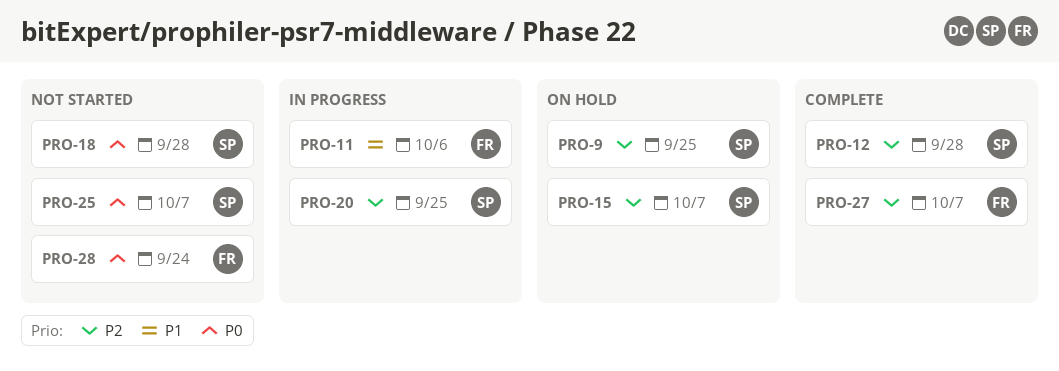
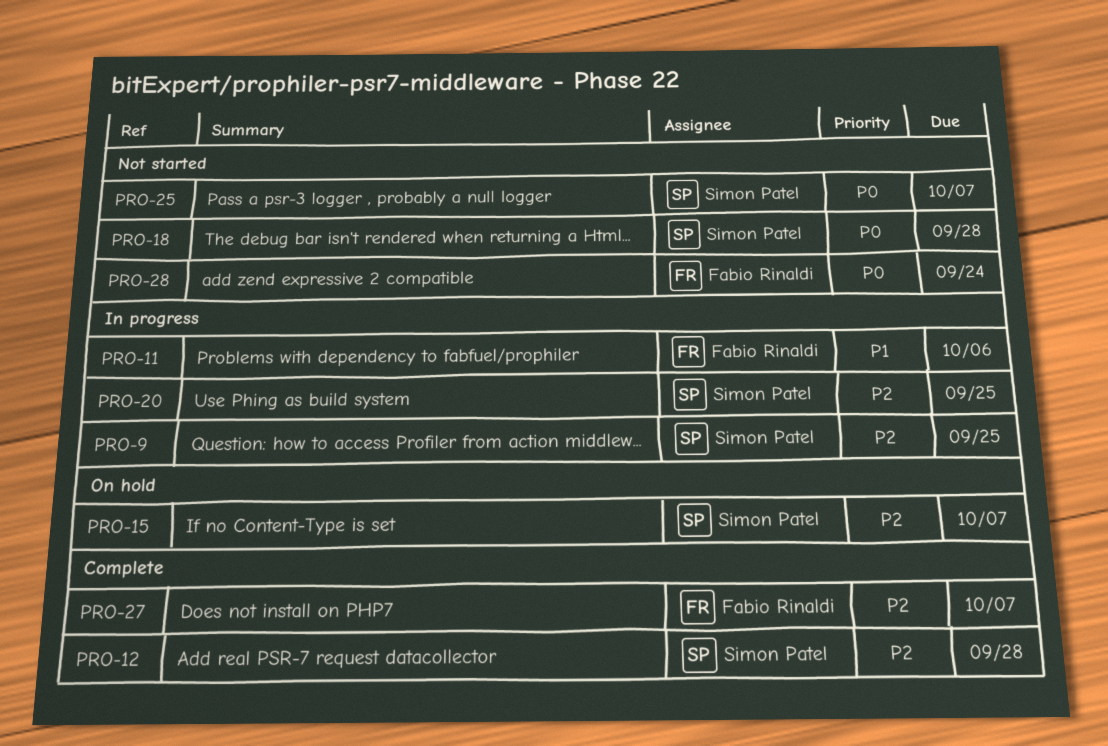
PRO-9, status: On hold -> In progress

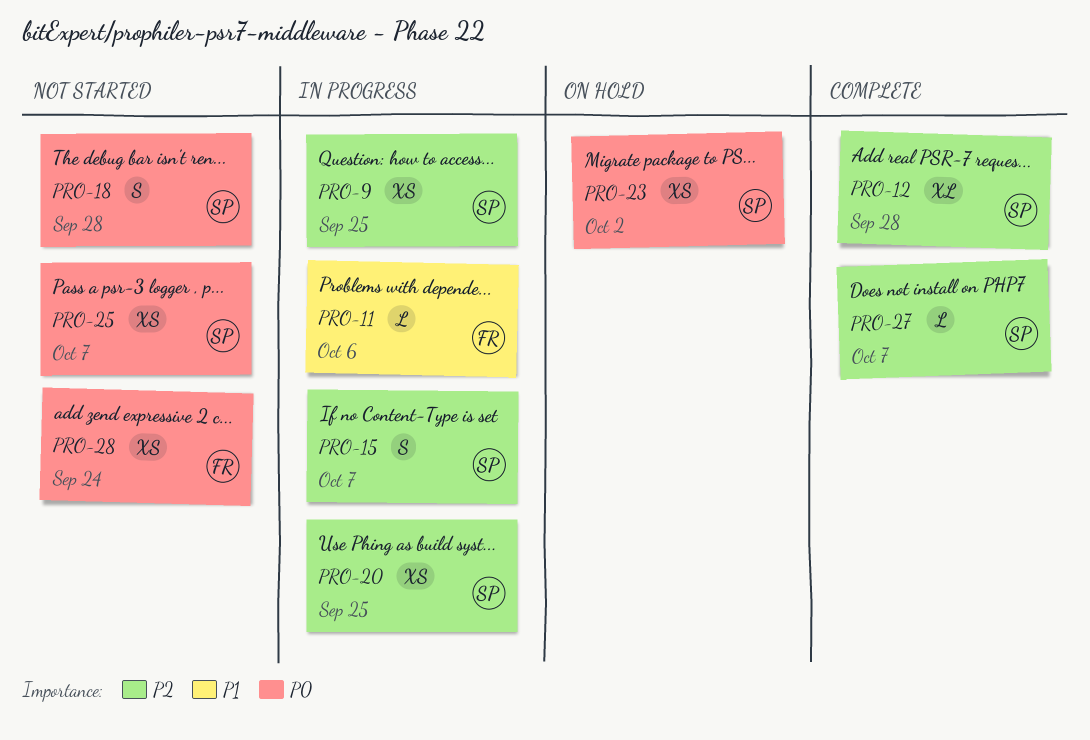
PRO-15, status: On hold -> In progress
PRO-23: none -> present
PRO-27, owner: Fabio Rinaldi -> Simon Patel

